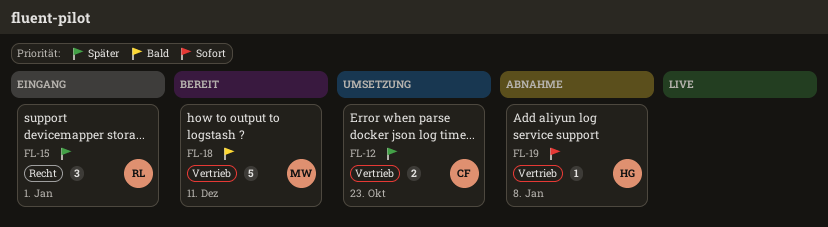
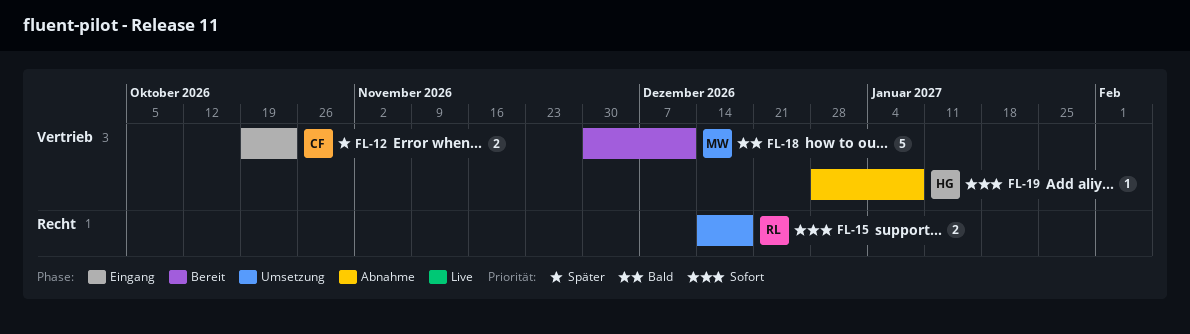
FL-12, status: Umsetzung -> Eingang
FL-15, status: Eingang -> Umsetzung
FL-15, priority: Später -> Sofort
FL-15, estimate: 3 -> 2
FL-15, due: Jan 1 -> Dec 18

